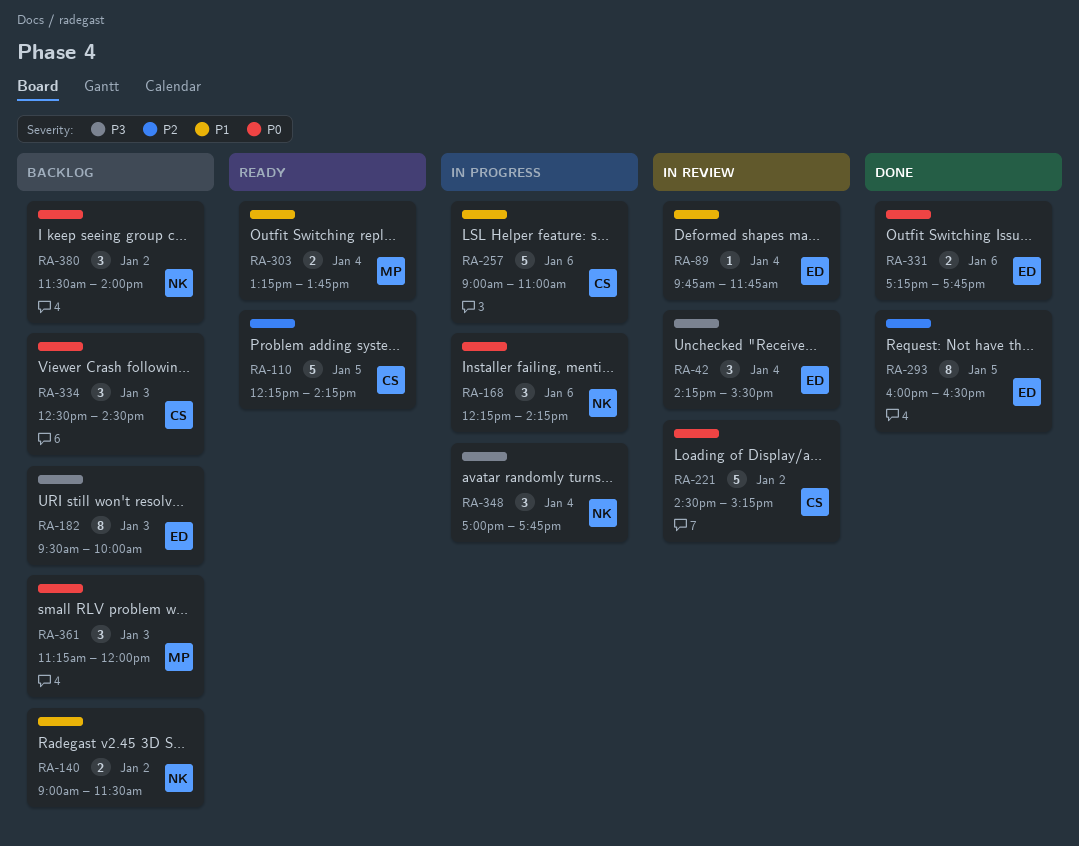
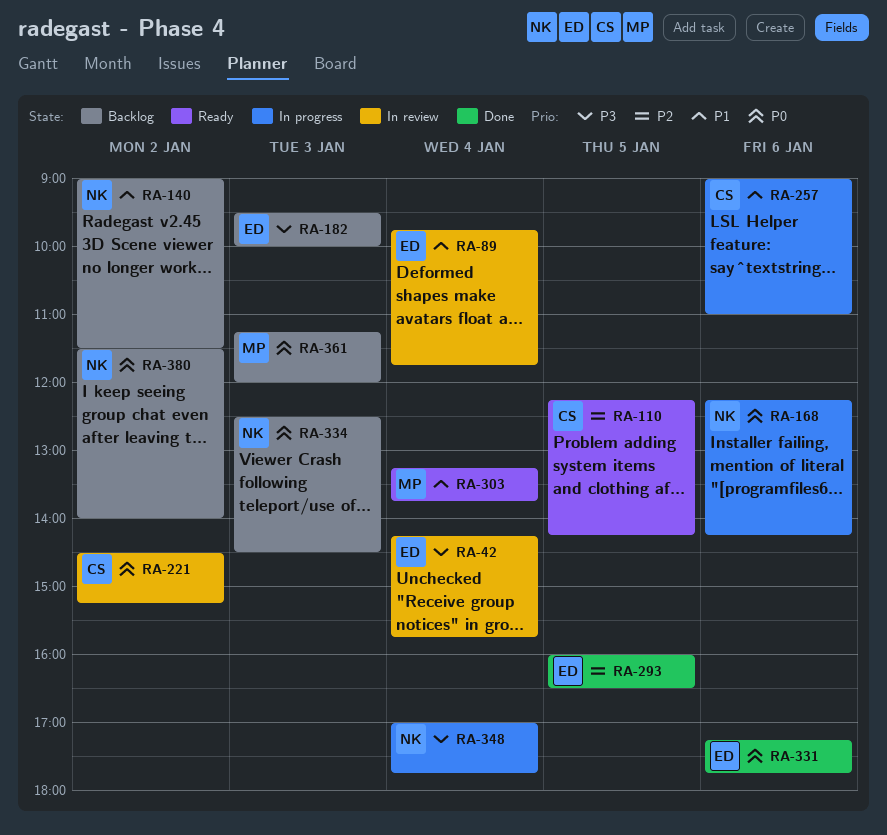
RA-42, ends: 15:30 -> 15:45
RA-334, owner: CS -> NK

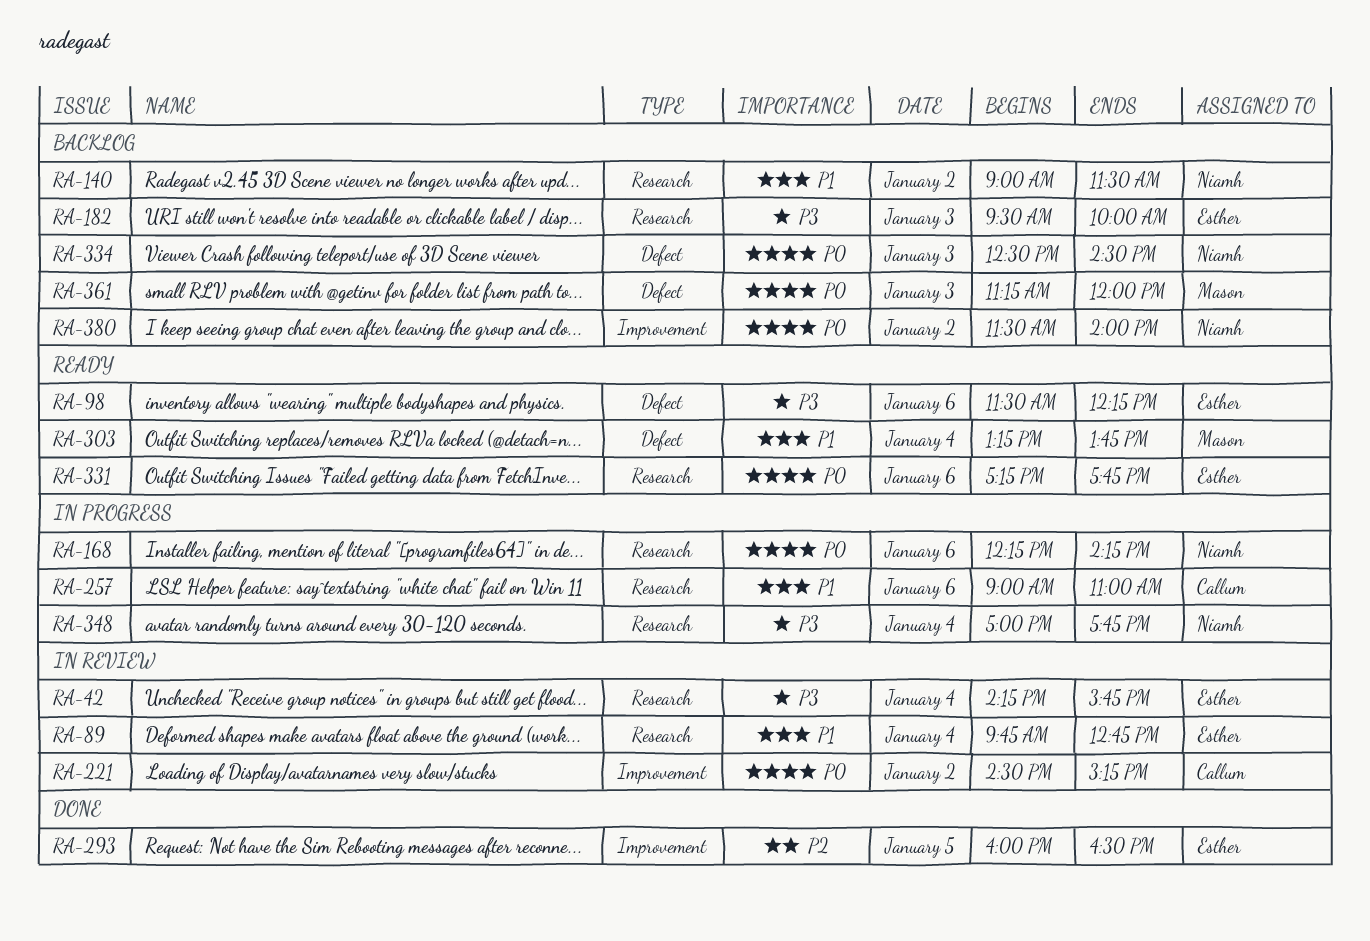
RA-89, ends: 11:45 -> 12:45
RA-98: none -> present
RA-110: present -> none
RA-331, status: Done -> Ready

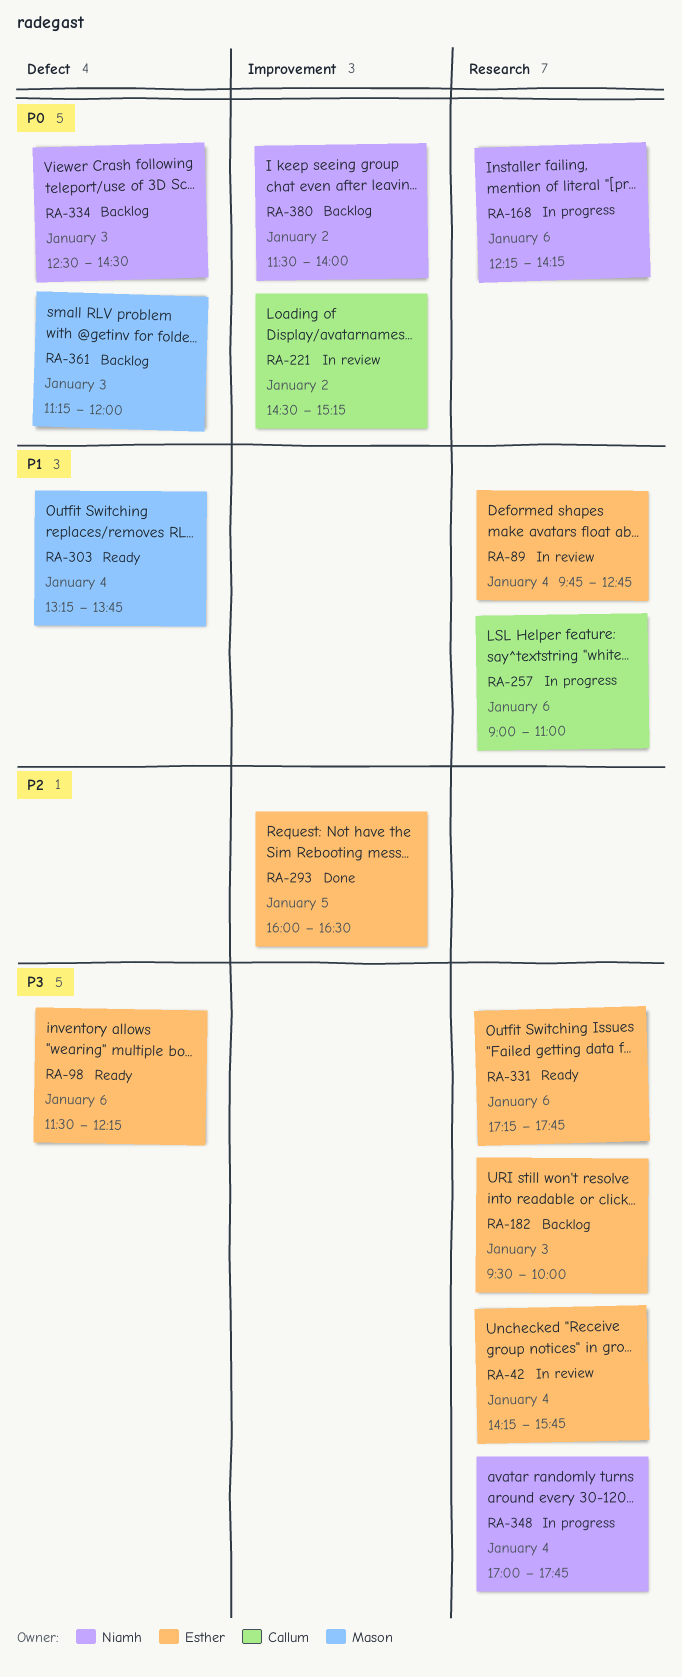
RA-140: present -> none
RA-331, priority: P0 -> P3

